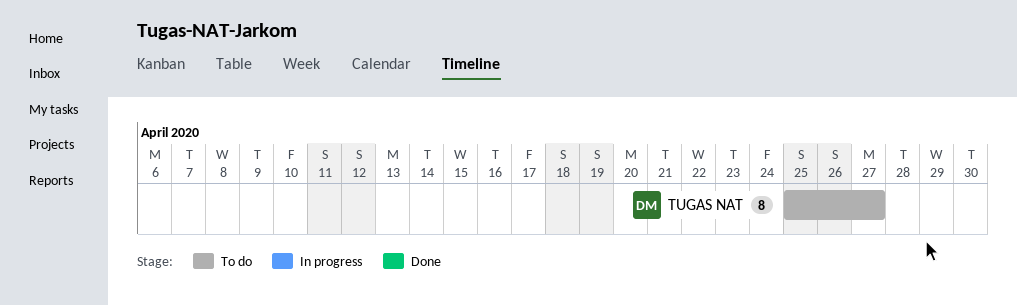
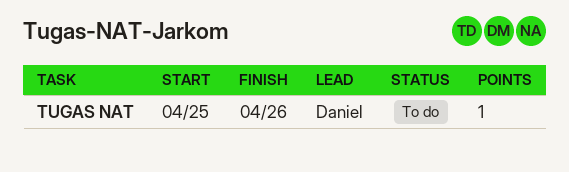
TUGAS NAT, estimate: 8 -> 1
TUGAS NAT, due: Apr 27 -> Apr 26

